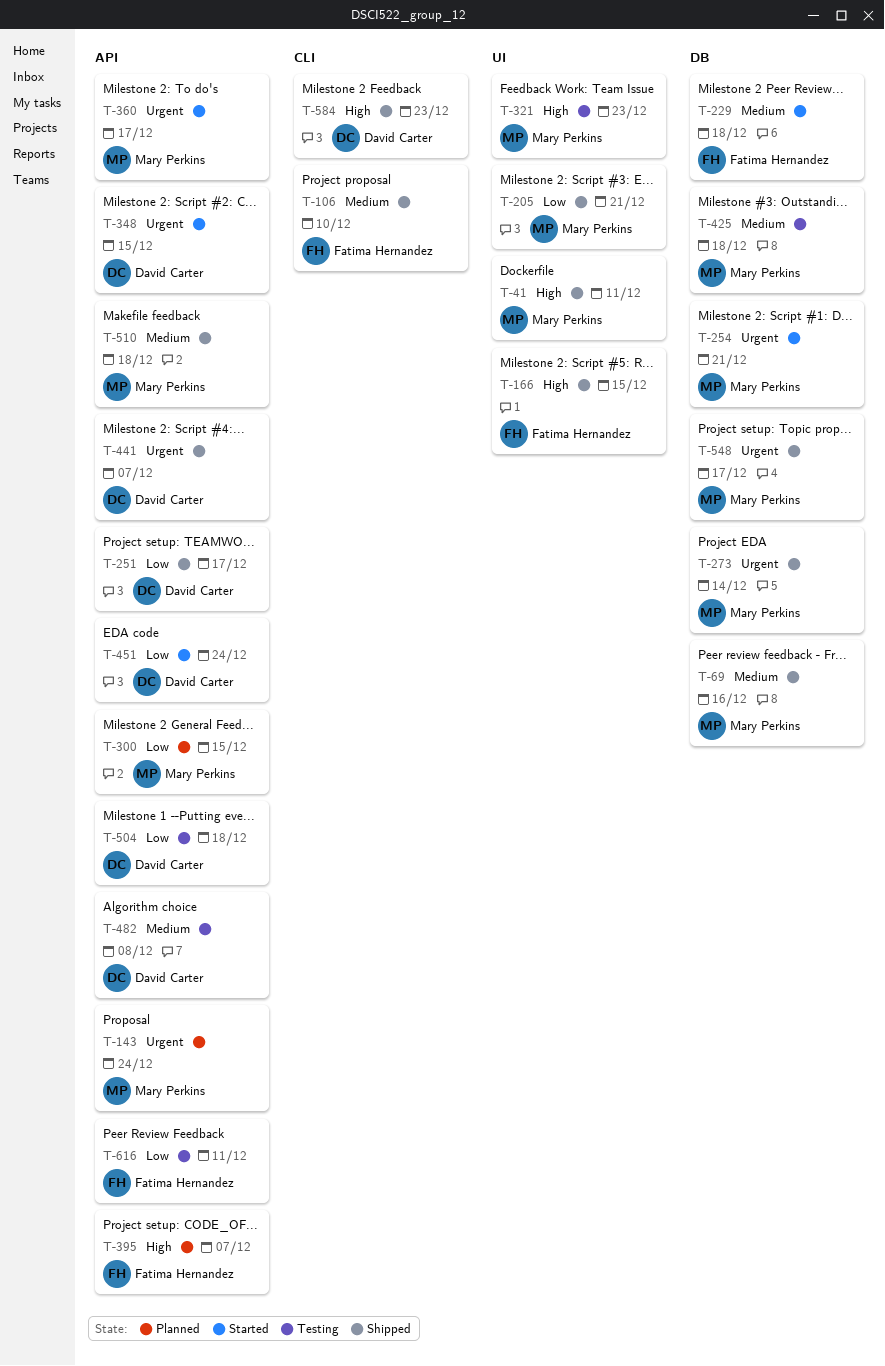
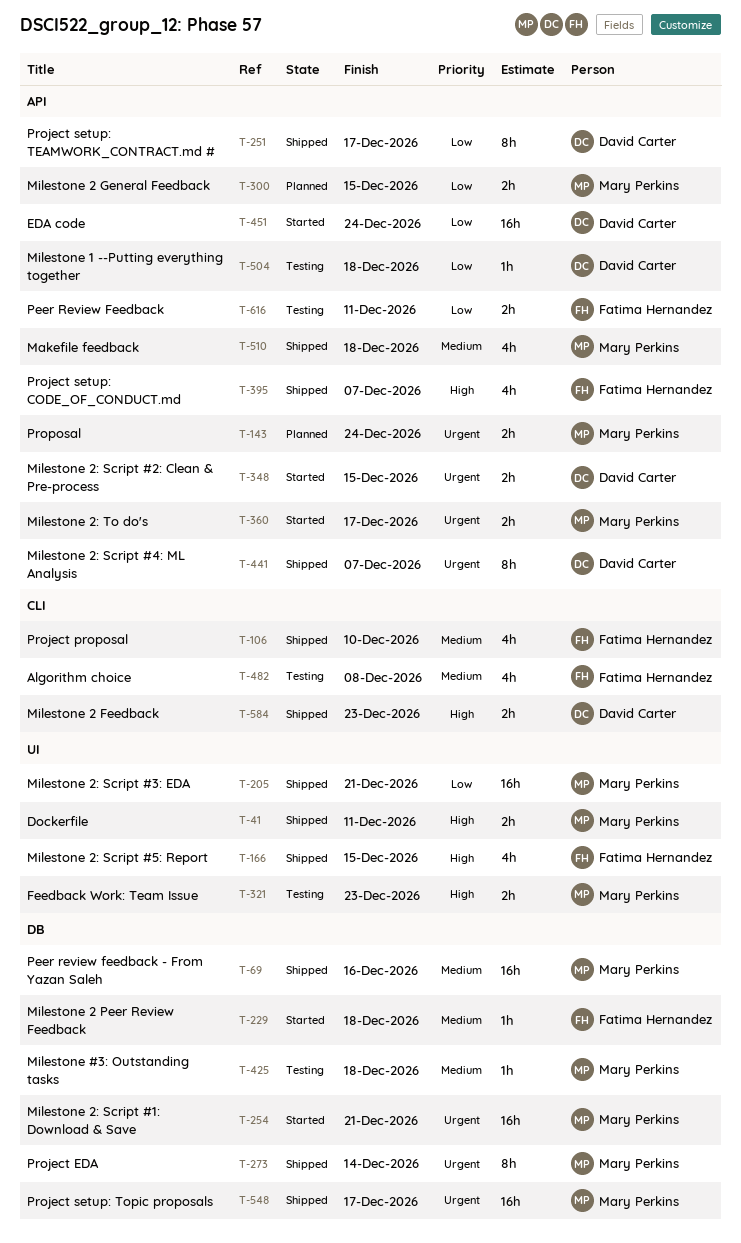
T-395, status: Planned -> Shipped
T-482, owner: David Carter -> Fatima Hernandez
T-482, label: API -> CLI

